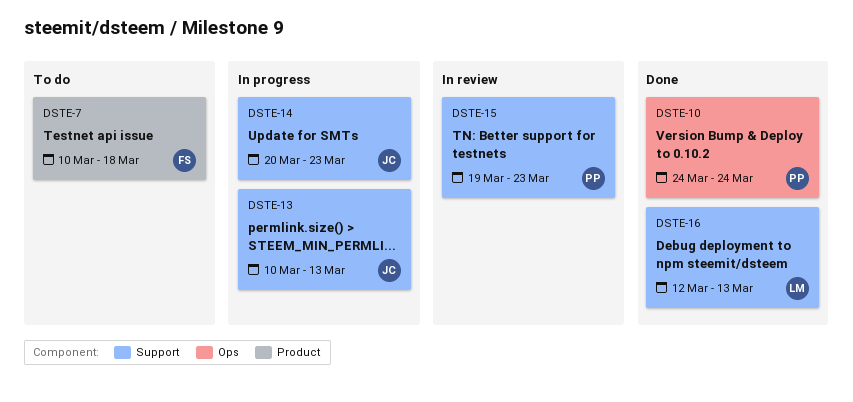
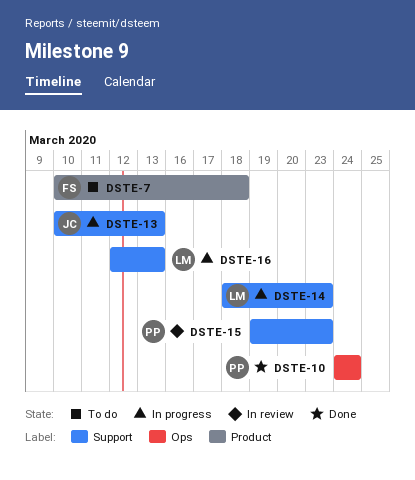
DSTE-14, owner: JC -> LM
DSTE-14, start: Mar 20 -> Mar 18
DSTE-16, status: Done -> In progress

